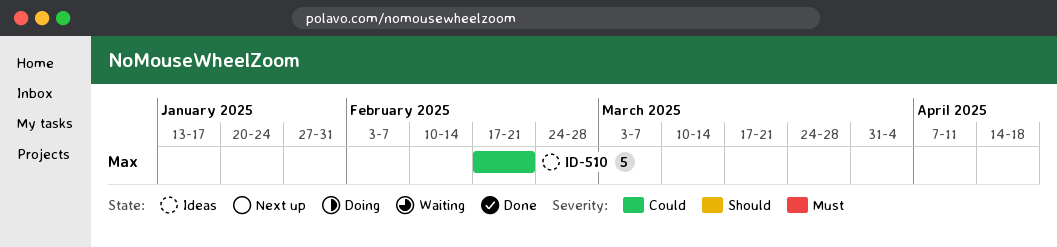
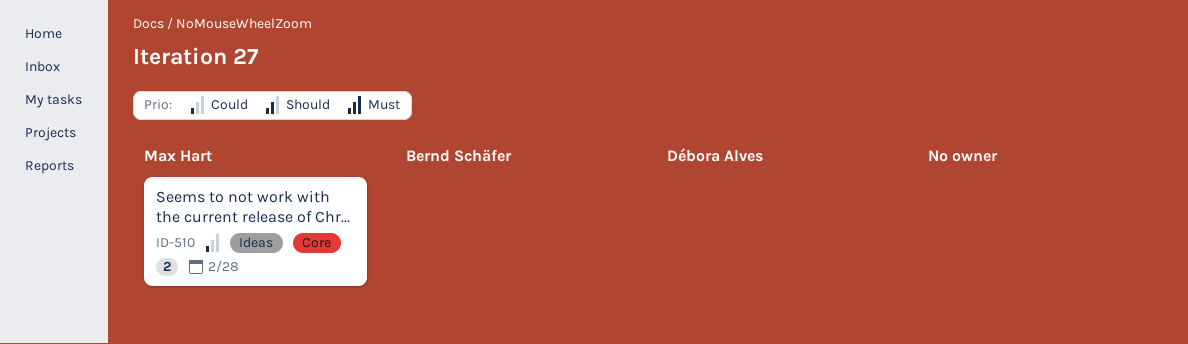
ID-510, estimate: 5 -> 2
ID-510, due: Feb 21 -> Feb 28

